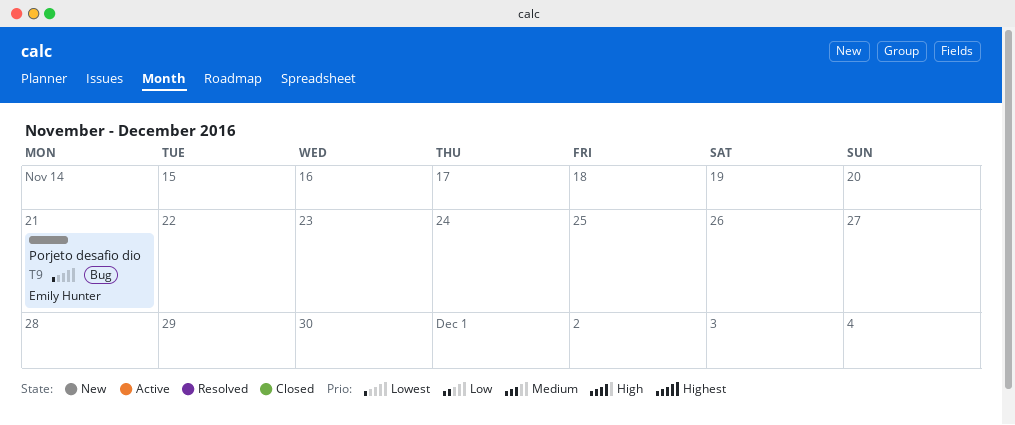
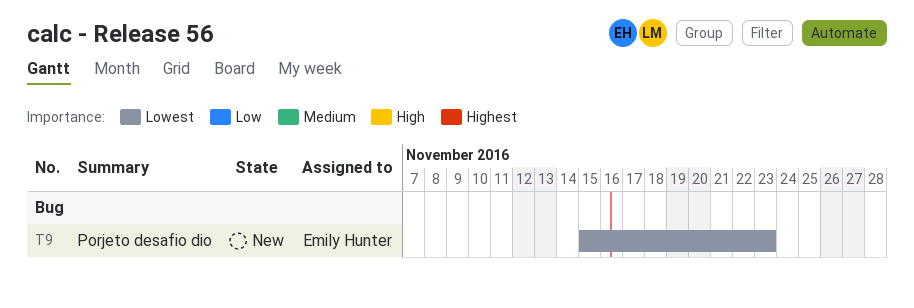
T9, due: Nov 21 -> Nov 23

